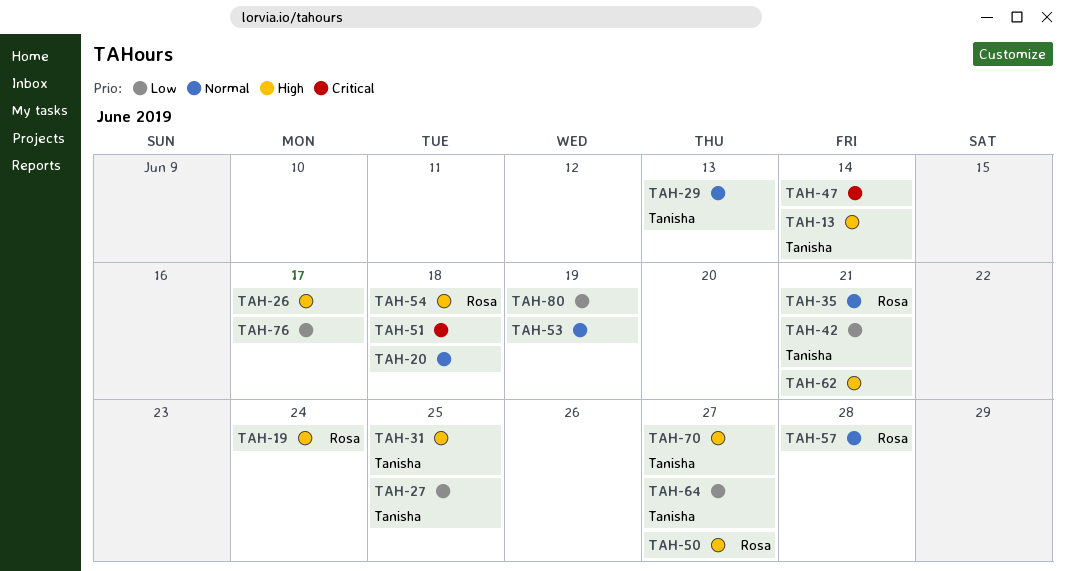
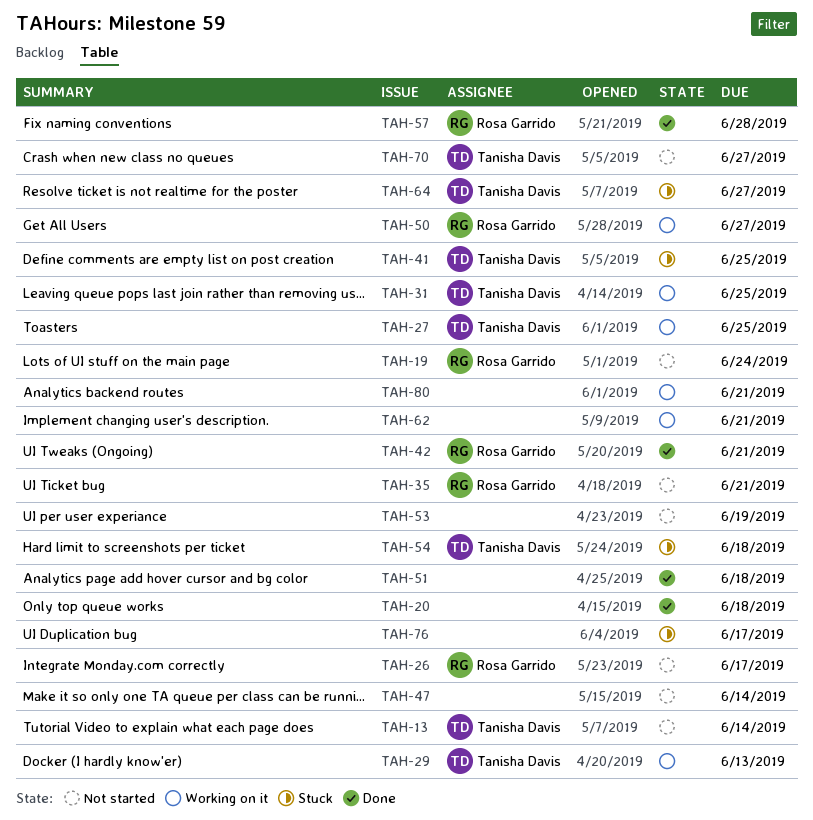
TAH-26, owner: none -> Rosa Garrido
TAH-41: none -> present
TAH-42, owner: Tanisha Davis -> Rosa Garrido
TAH-54, owner: Rosa Garrido -> Tanisha Davis
TAH-80, due: Jun 19 -> Jun 21

